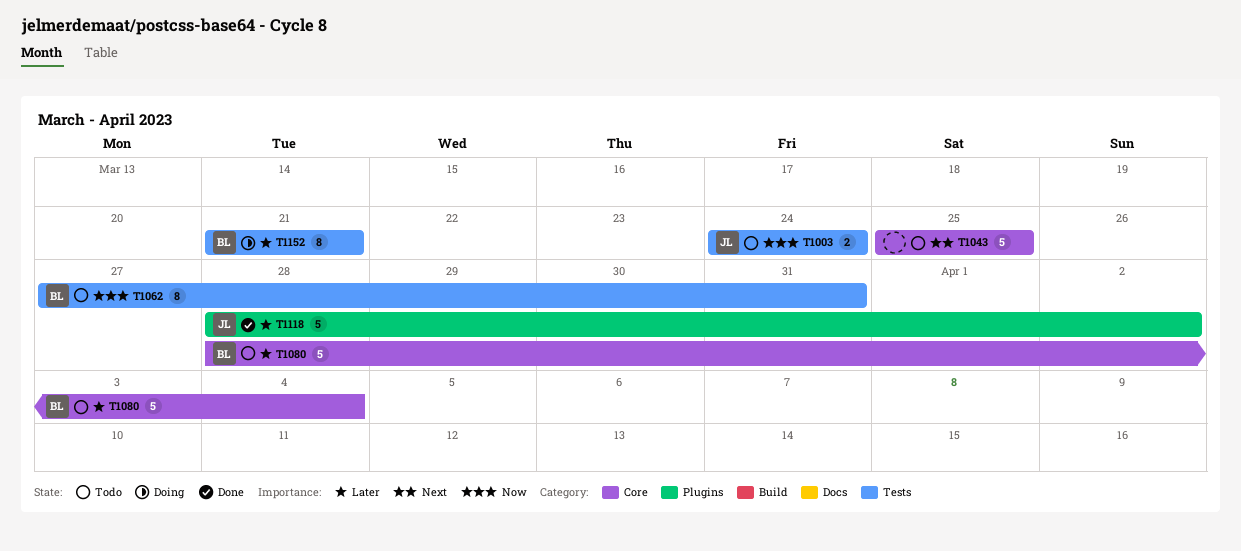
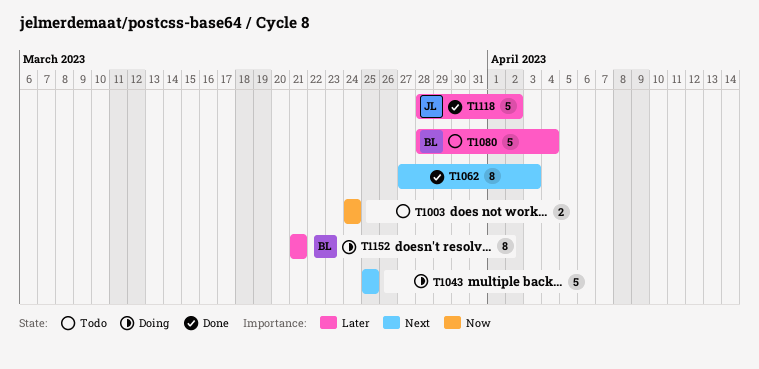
T1003, owner: JL -> none
T1043, status: Todo -> Doing
T1062, status: Todo -> Done
T1062, owner: BL -> none
T1062, priority: Now -> Next
T1062, due: Mar 31 -> Apr 3

